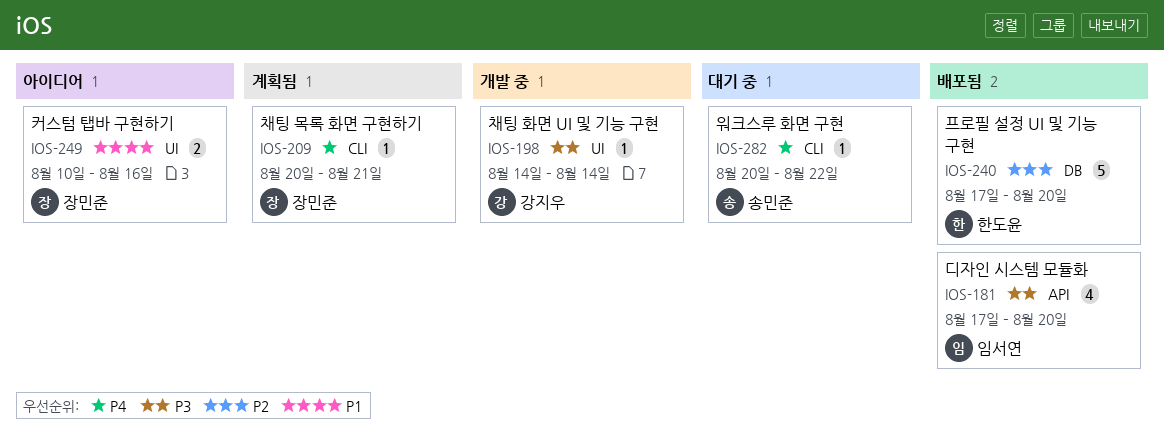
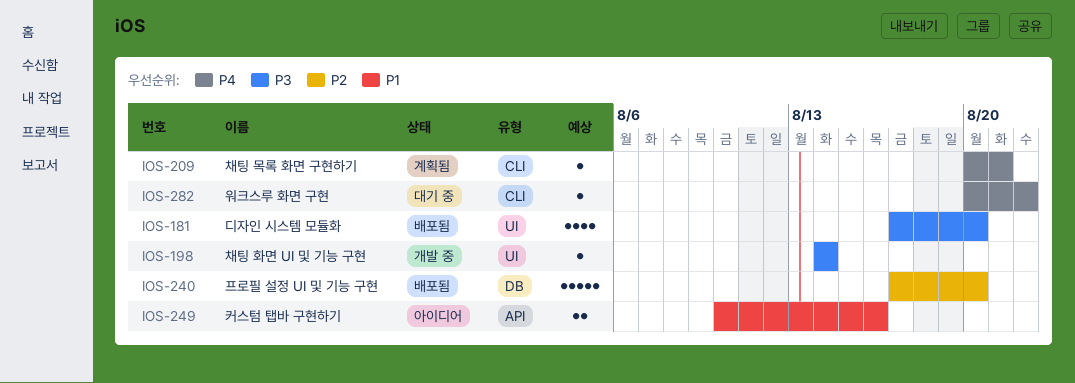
IOS-181, label: API -> UI
IOS-249, label: UI -> API

